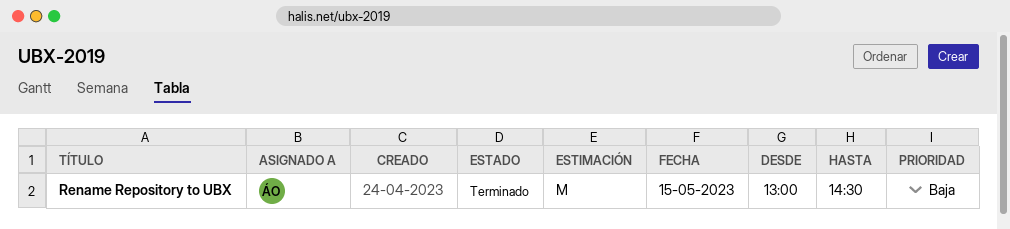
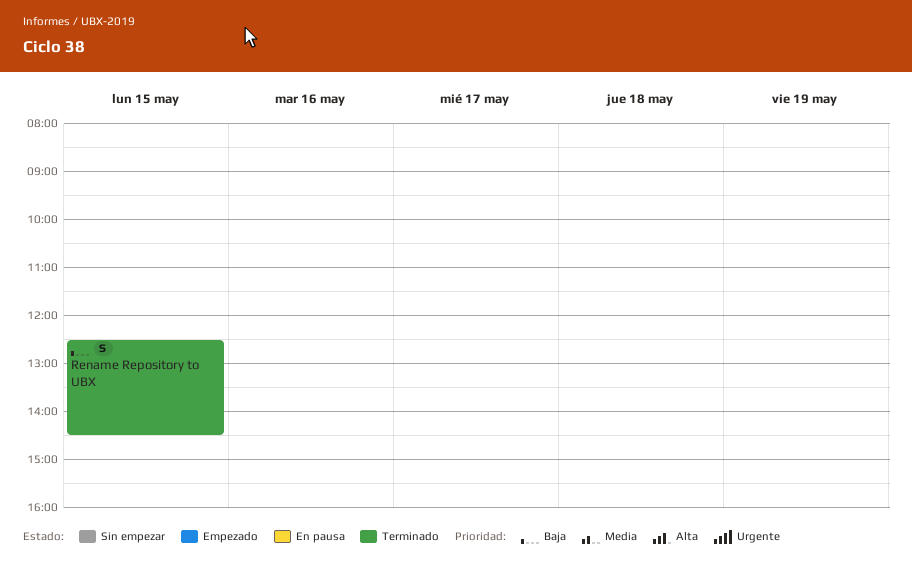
Rename Repository to UBX, estimate: M -> S
Rename Repository to UBX, begins: 13:00 -> 12:30

